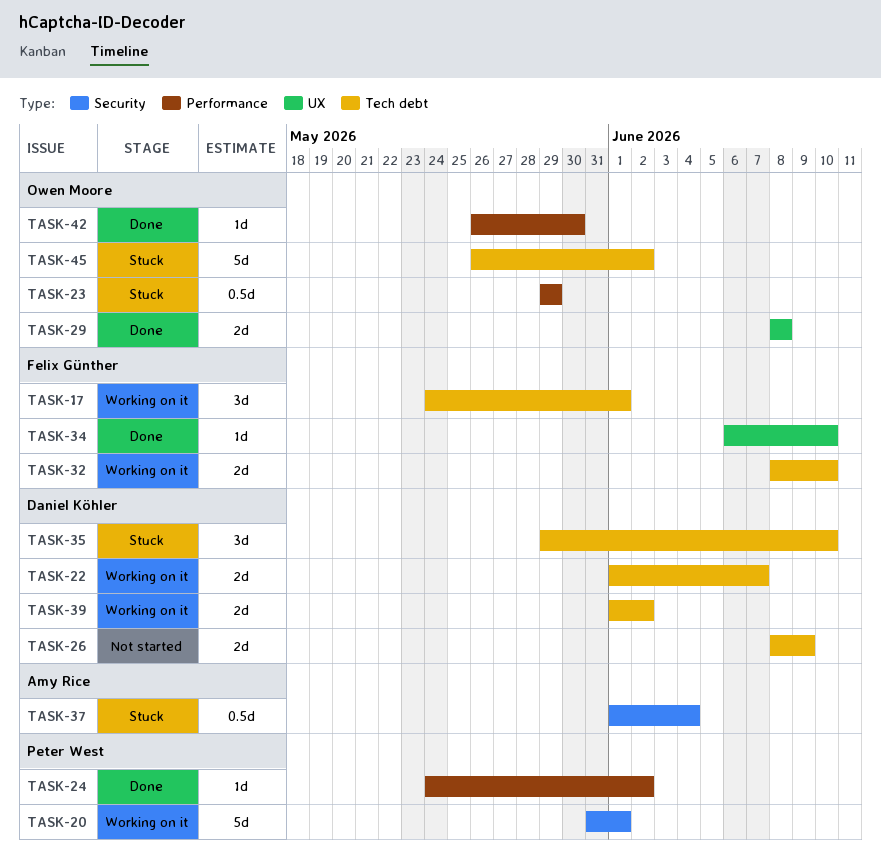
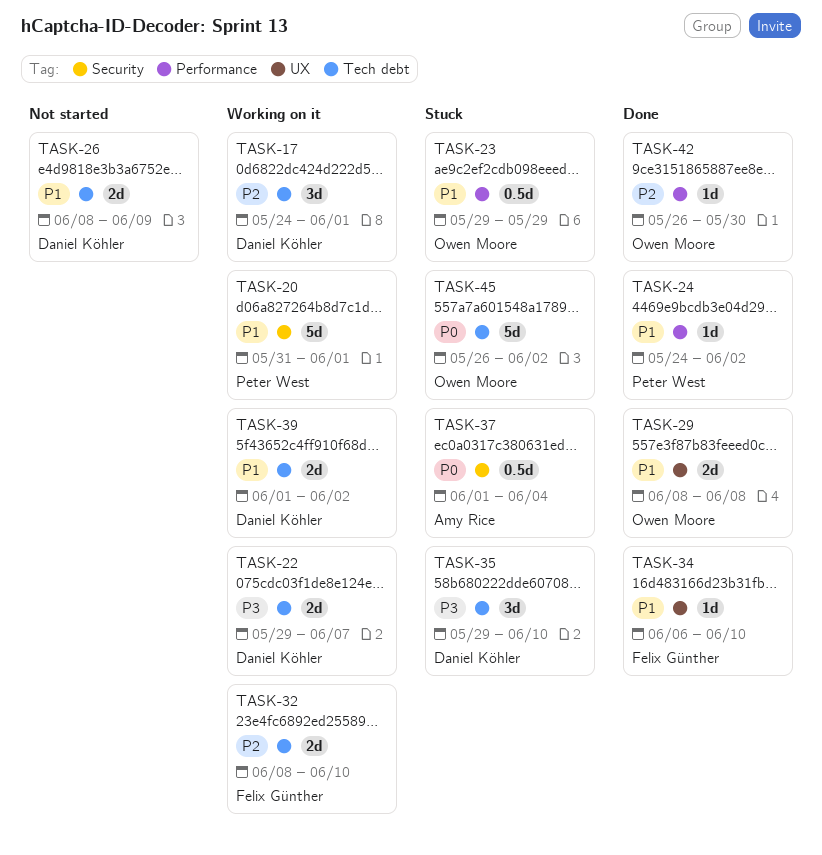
TASK-17, owner: Felix Günther -> Daniel Köhler
TASK-22, start: Jun 1 -> May 29

